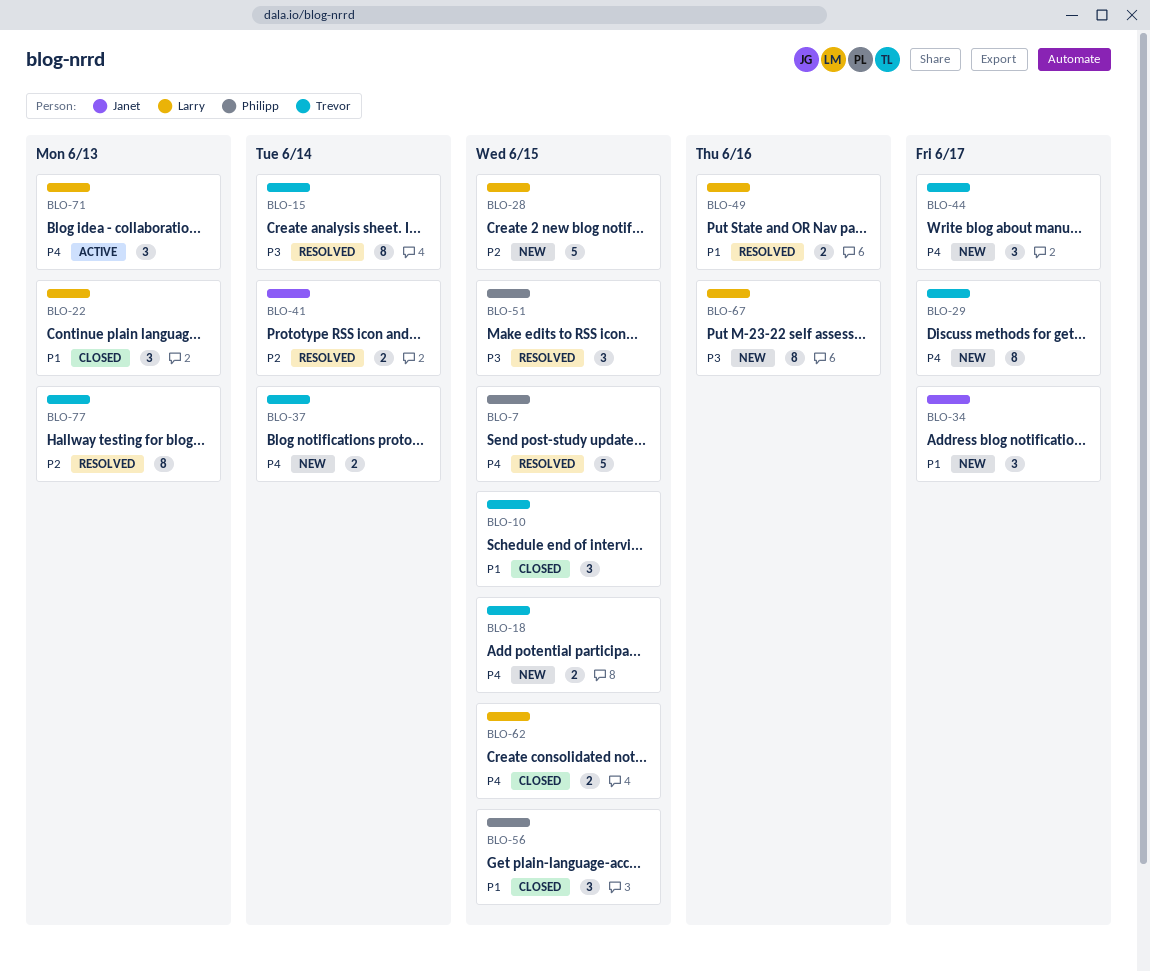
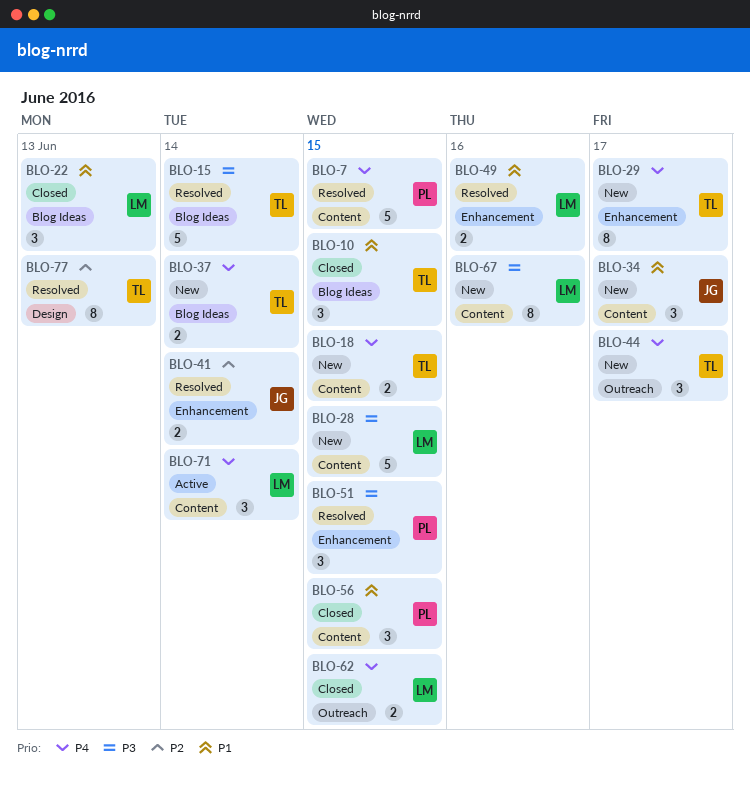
BLO-15, estimate: 8 -> 5
BLO-28, priority: P2 -> P3
BLO-71, due: Jun 13 -> Jun 14

